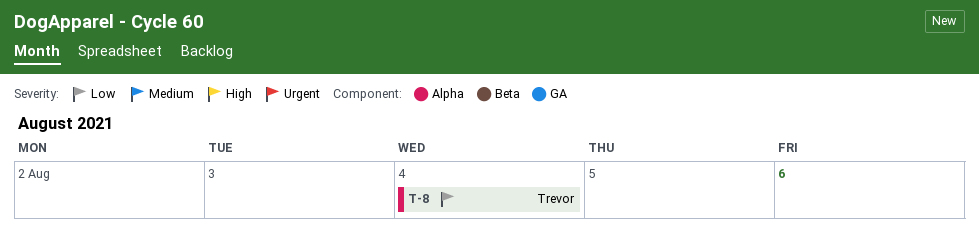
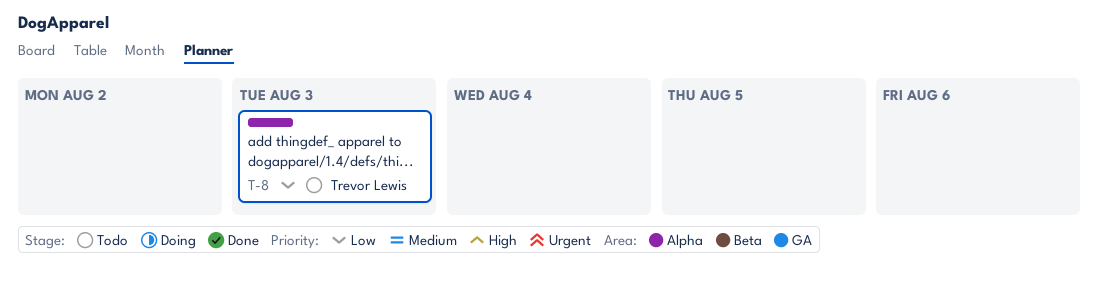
T-8, due: Aug 4 -> Aug 3

